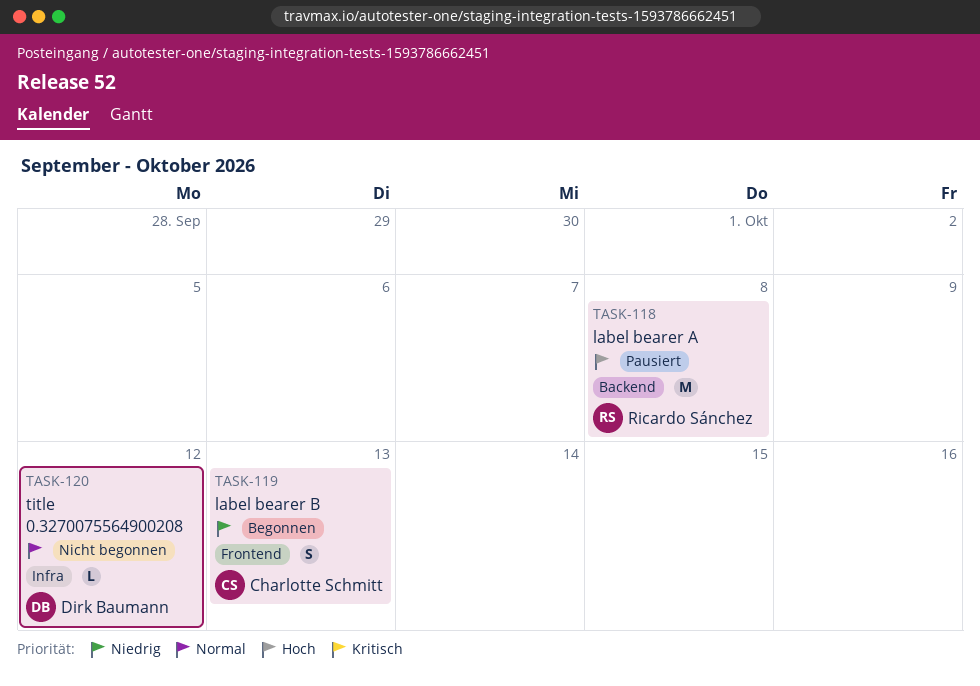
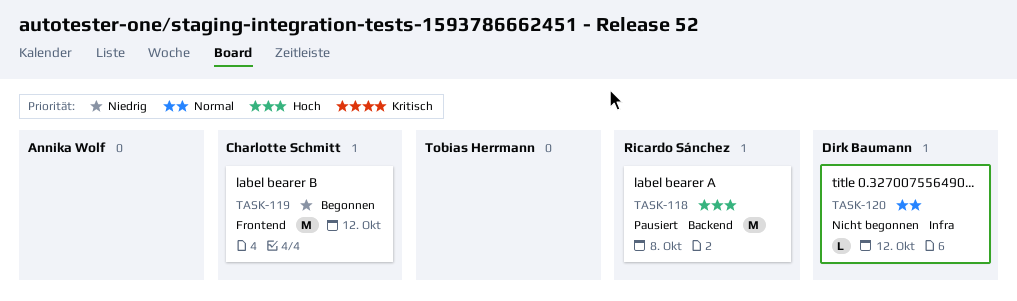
TASK-119, estimate: S -> M
TASK-119, due: Oct 13 -> Oct 12

